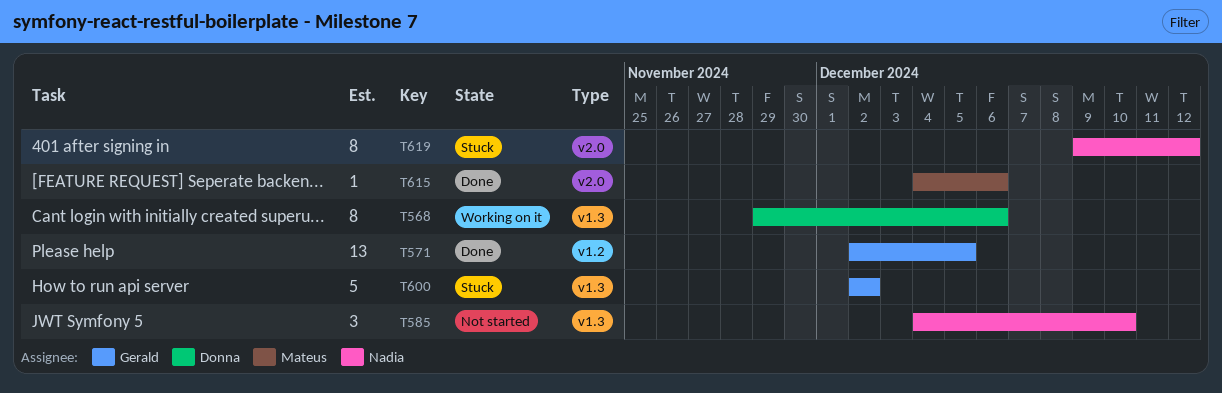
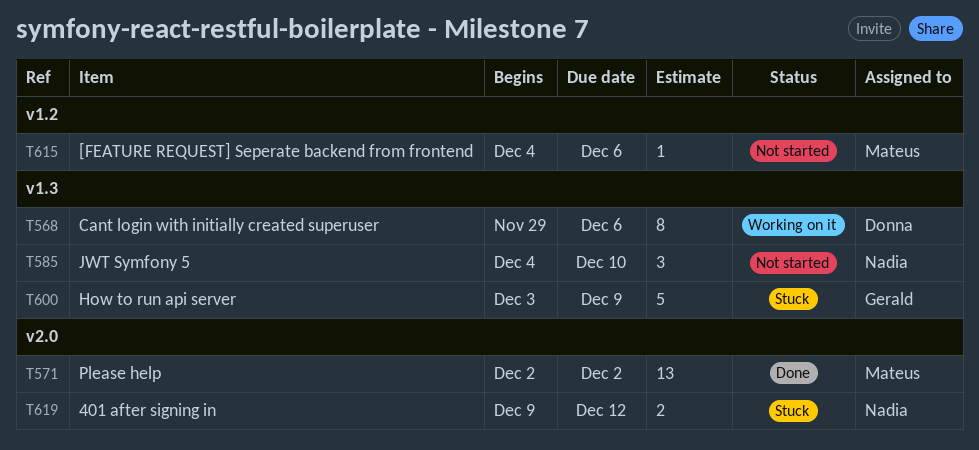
T571, owner: Gerald -> Mateus
T571, label: v1.2 -> v2.0
T571, due: Dec 5 -> Dec 2
T600, start: Dec 2 -> Dec 3
T600, due: Dec 2 -> Dec 9
T615, status: Done -> Not started
T615, label: v2.0 -> v1.2
T619, estimate: 8 -> 2

